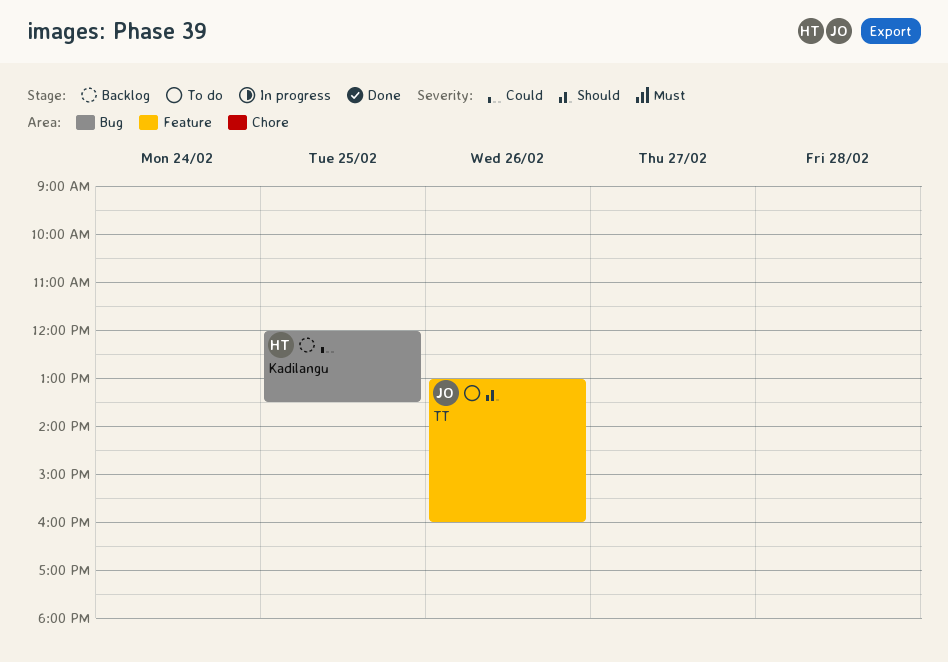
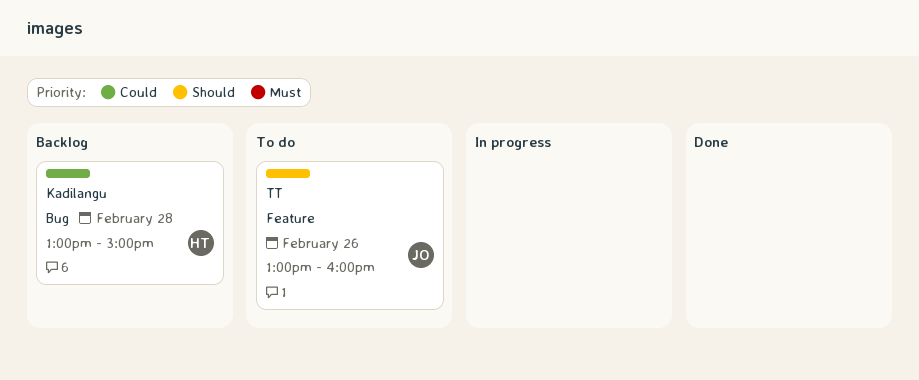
Kadilangu, day: Feb 25 -> Feb 28
Kadilangu, begins: 12:00 -> 13:00
Kadilangu, ends: 13:30 -> 15:00

